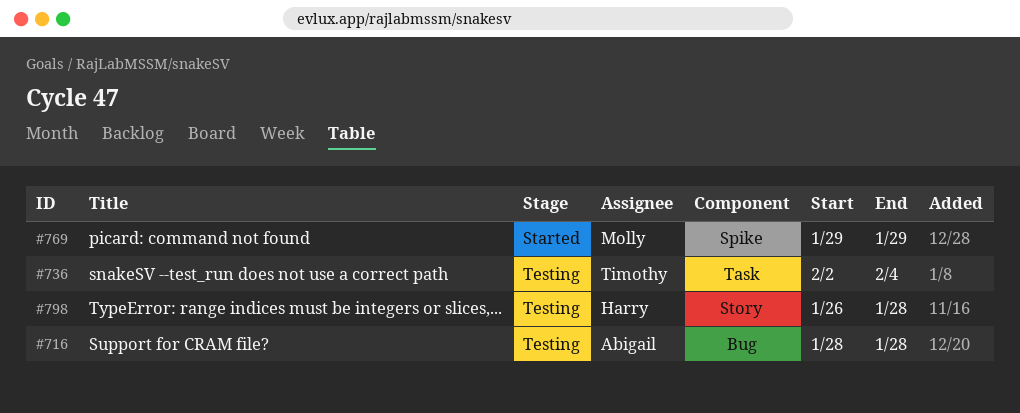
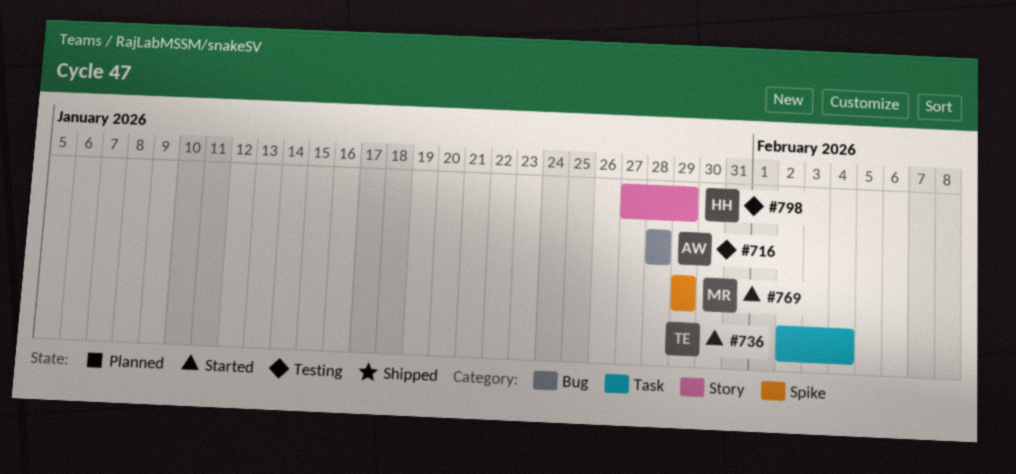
#736, status: Testing -> Started
#798, start: Jan 26 -> Jan 27
#798, due: Jan 28 -> Jan 29

